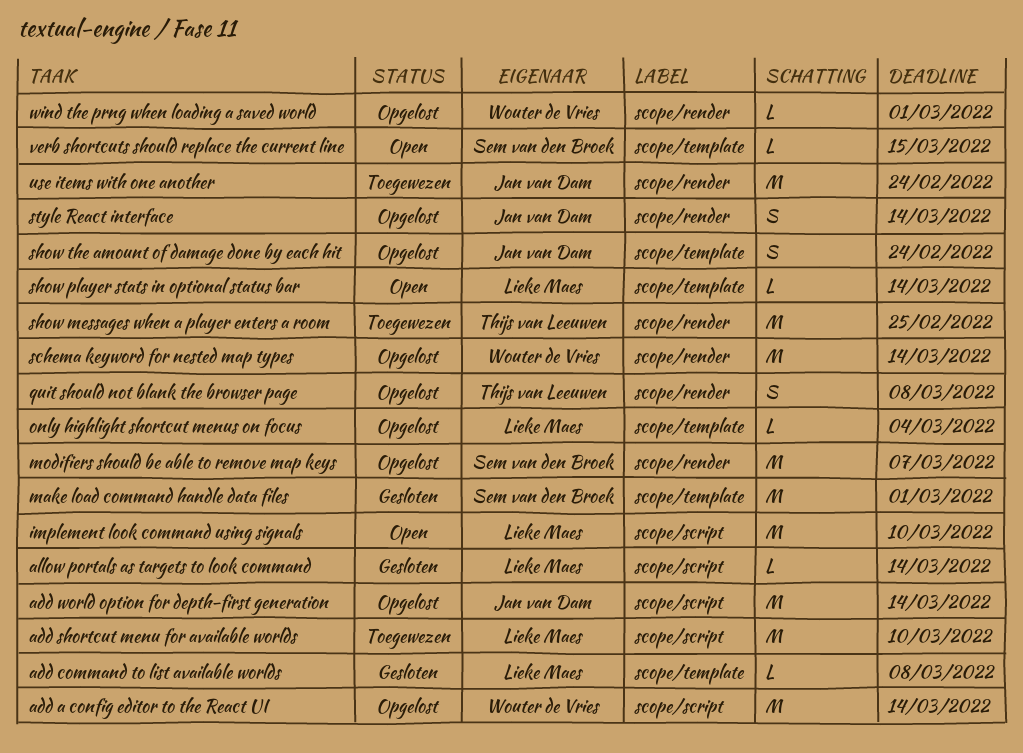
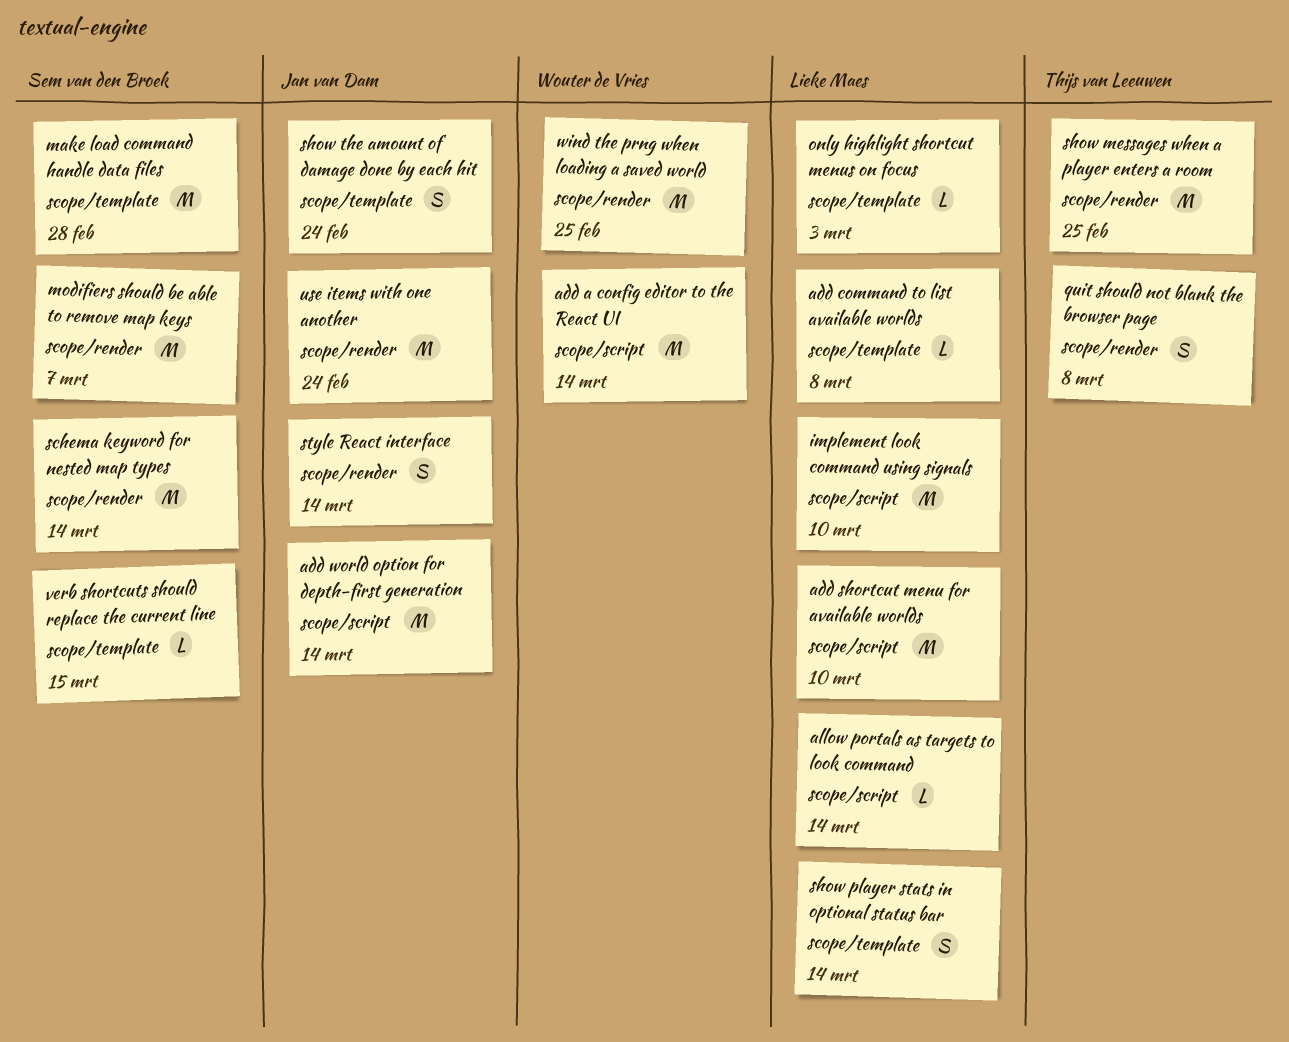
make load command handle data files, due: Mar 1 -> Feb 28
only highlight shortcut menus on focus, due: Mar 4 -> Mar 3
schema keyword for nested map types, owner: Wouter de Vries -> Sem van den Broek
show player stats in optional status bar, estimate: L -> S
wind the prng when loading a saved world, estimate: L -> M
wind the prng when loading a saved world, due: Mar 1 -> Feb 25

